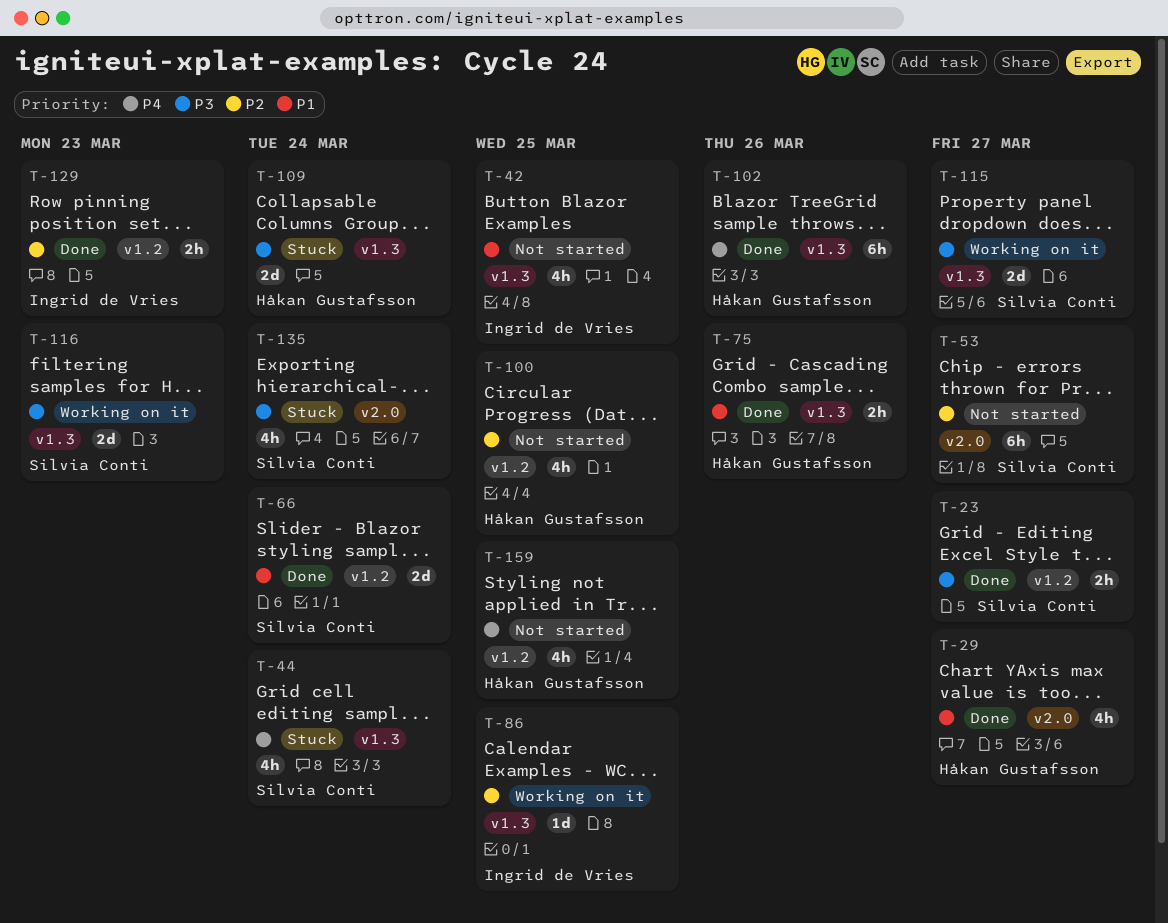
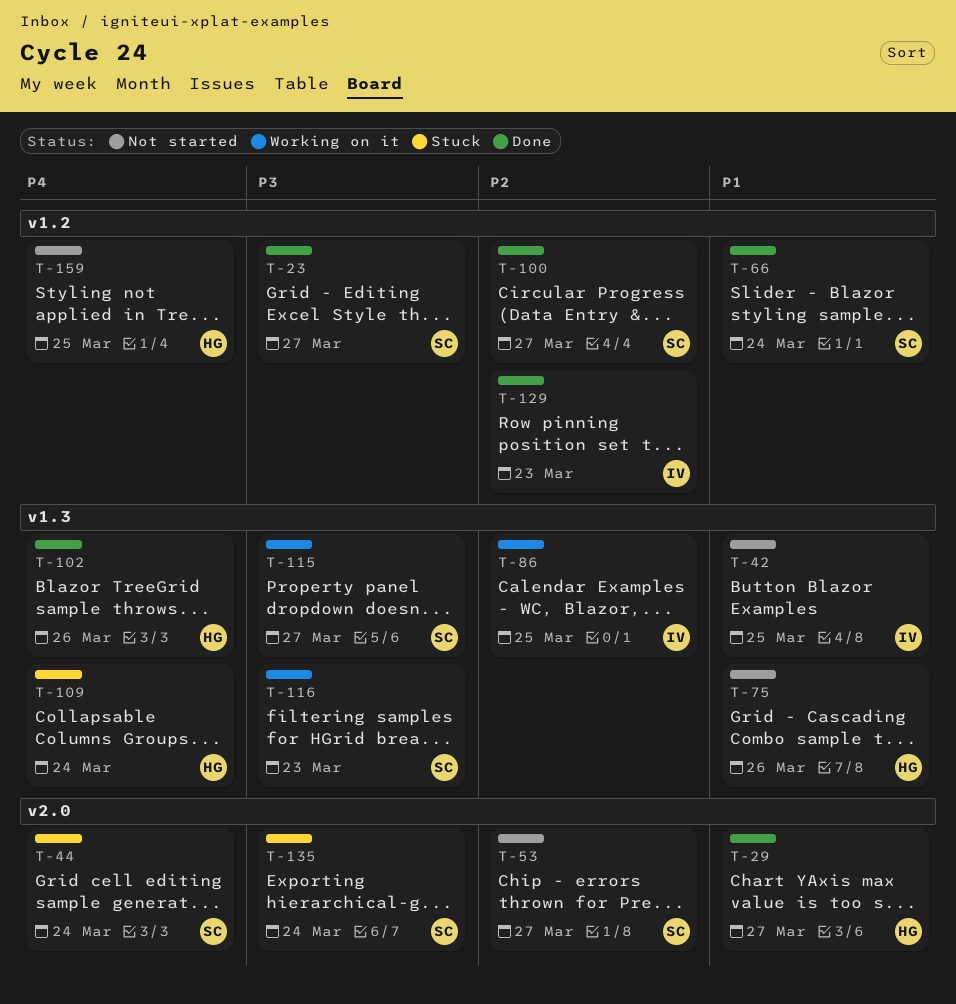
T-44, label: v1.3 -> v2.0
T-75, status: Done -> Not started
T-100, status: Not started -> Done
T-100, owner: Håkan Gustafsson -> Silvia Conti
T-100, due: Mar 25 -> Mar 27
T-109, priority: P3 -> P4

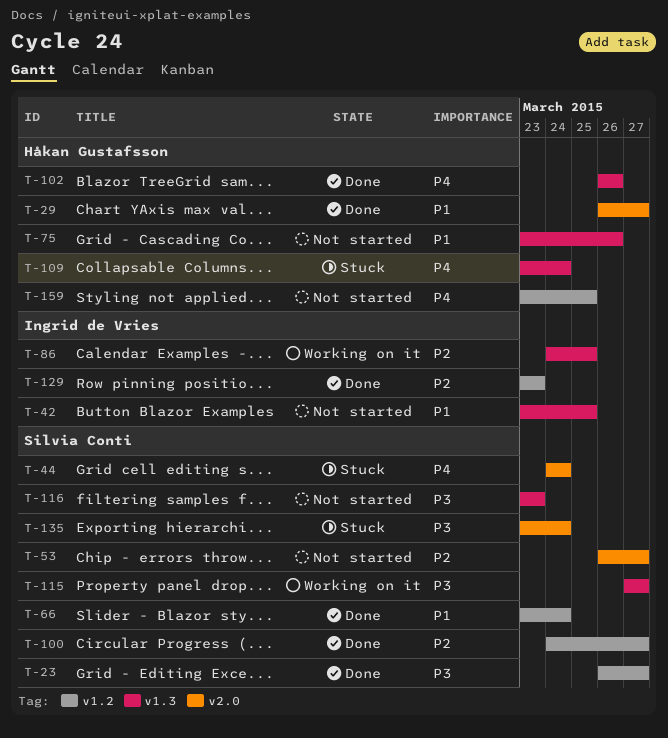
T-116, status: Working on it -> Not started

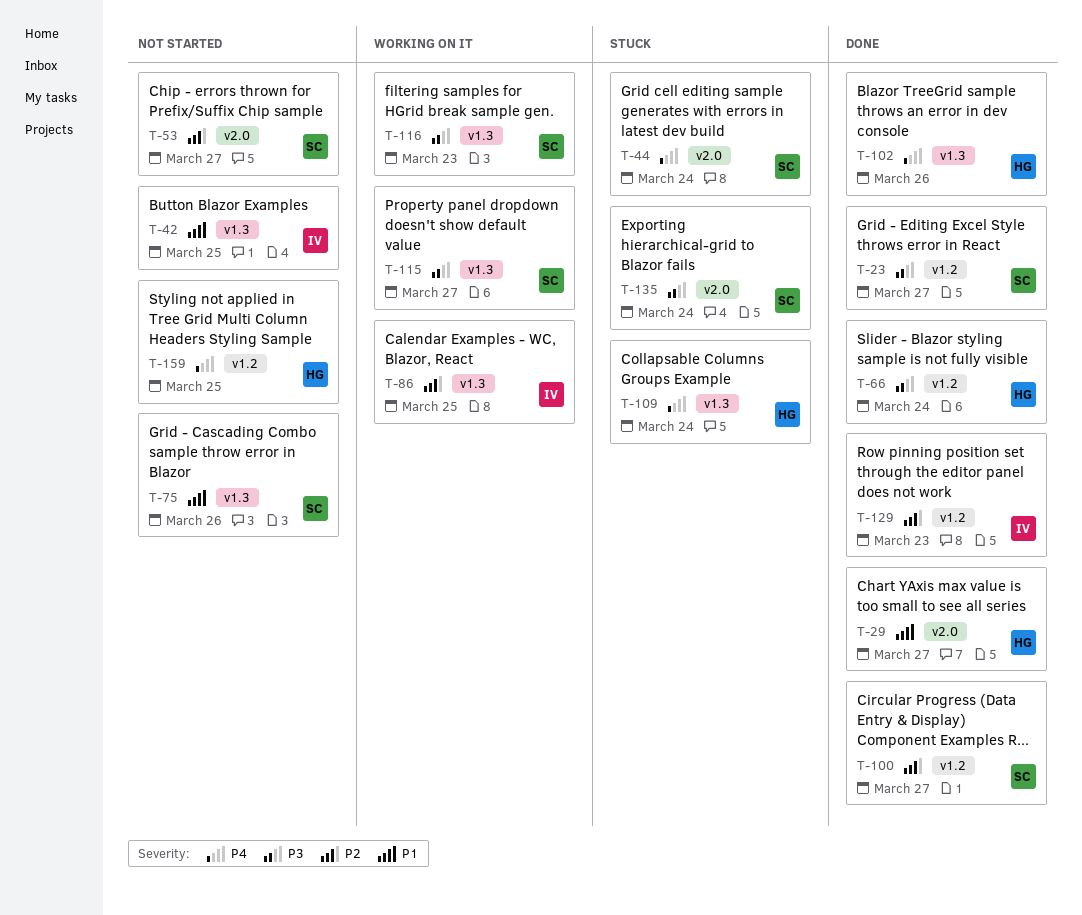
T-66, owner: Silvia Conti -> Håkan Gustafsson
T-66, priority: P1 -> P3
T-75, owner: Håkan Gustafsson -> Silvia Conti
T-116, status: Not started -> Working on it

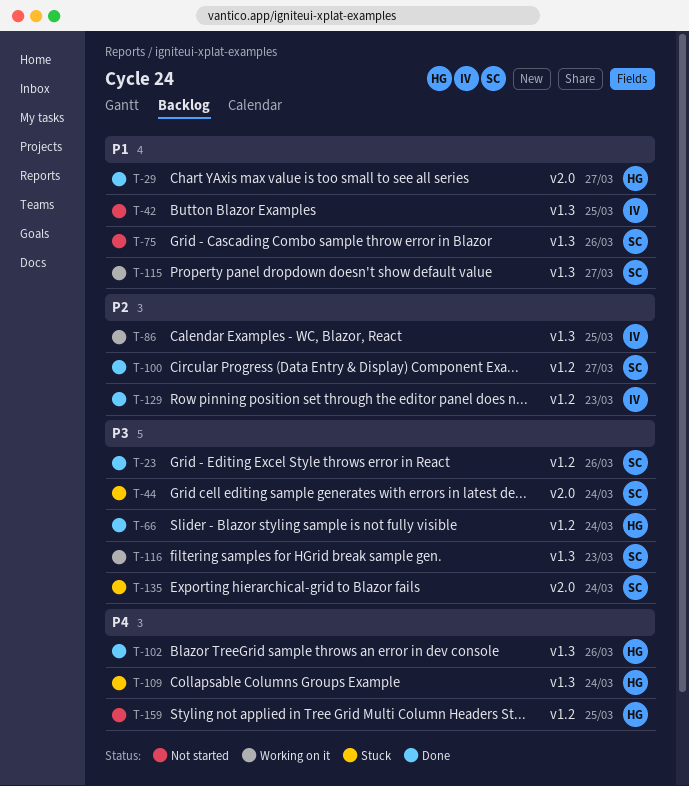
T-23, due: Mar 27 -> Mar 26
T-44, priority: P4 -> P3
T-53: present -> none
T-115, priority: P3 -> P1

